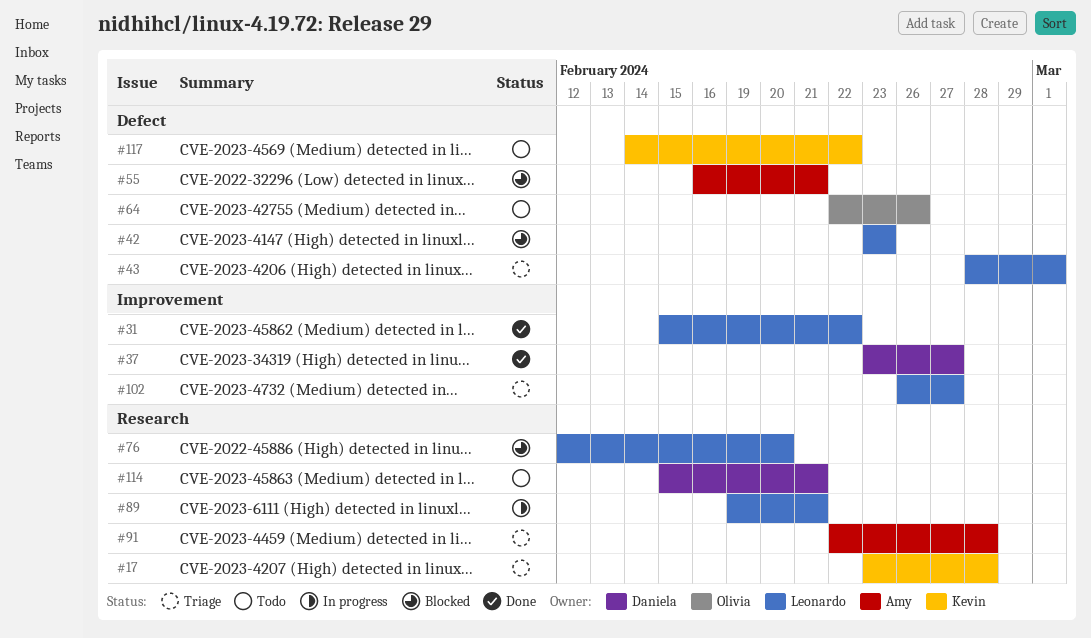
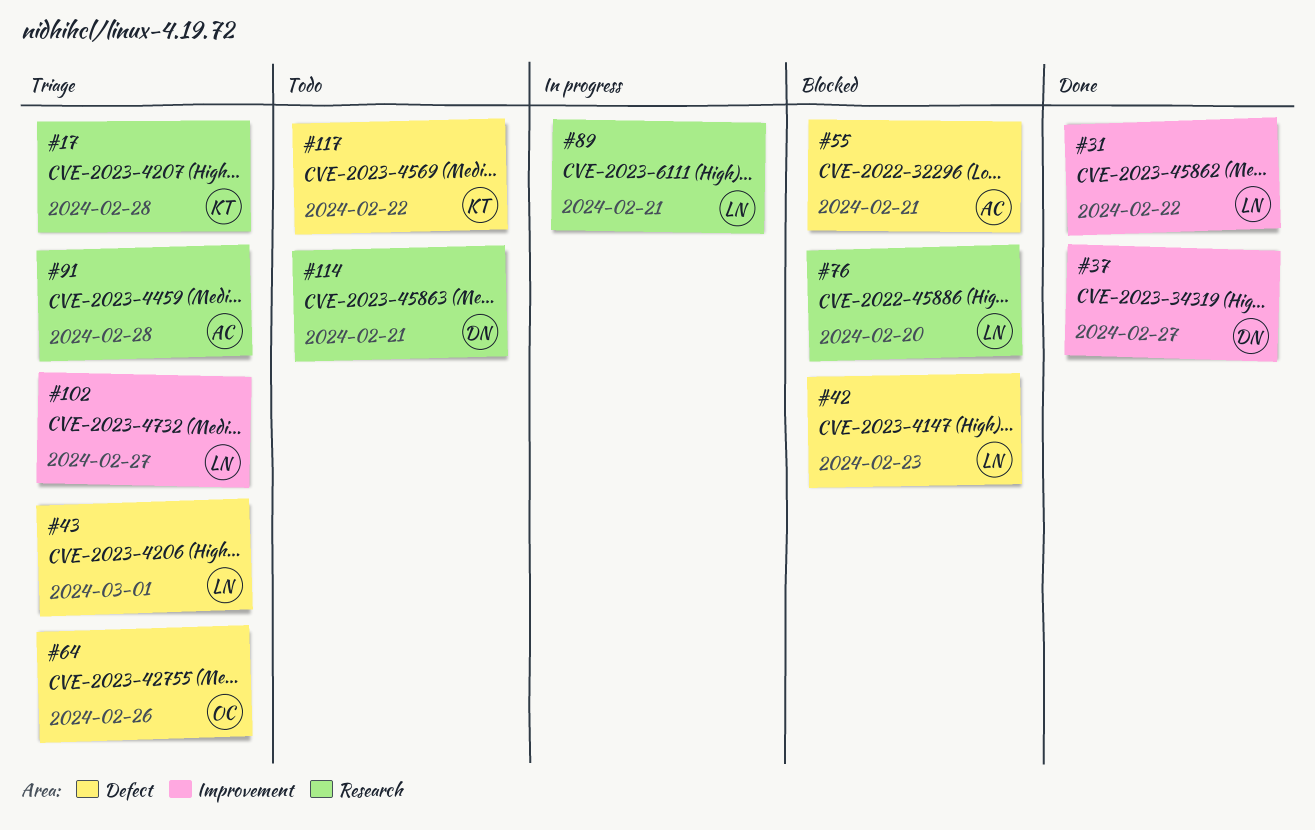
#64, status: Todo -> Triage

